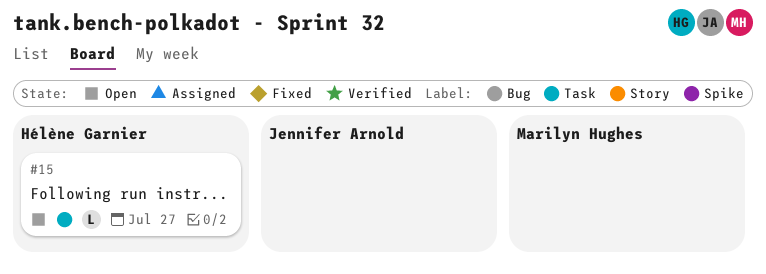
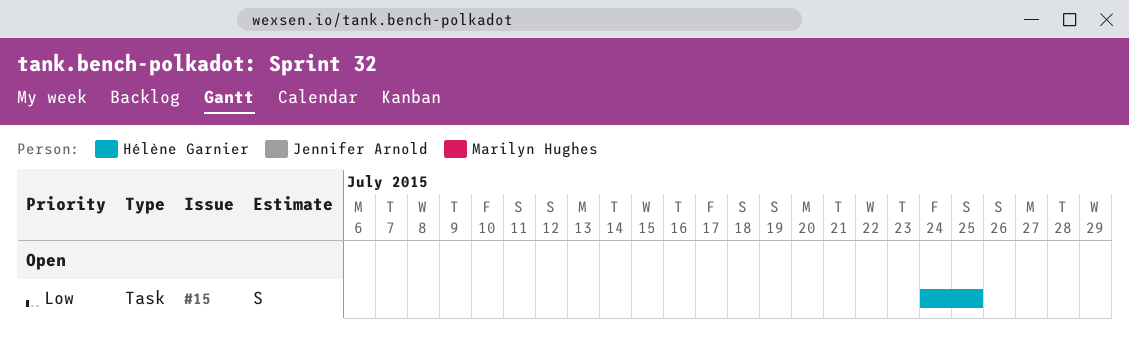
#15, estimate: L -> S
#15, due: Jul 27 -> Jul 25

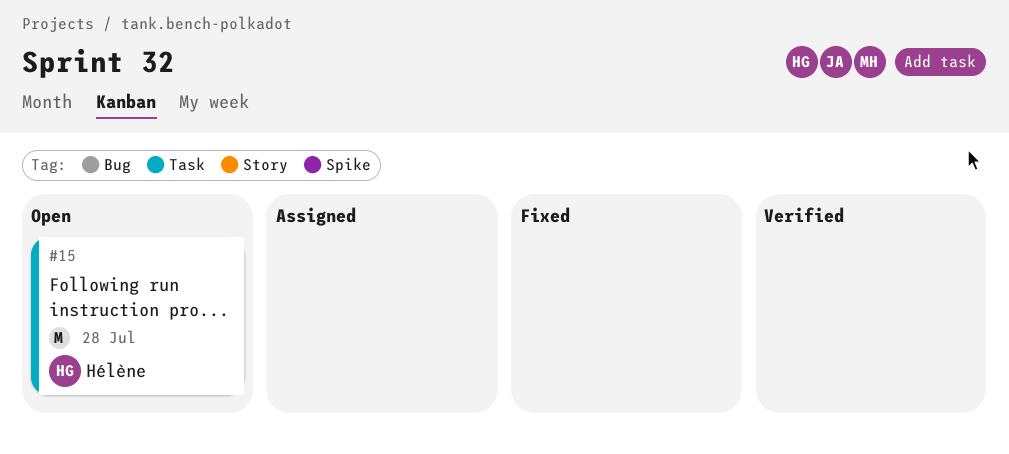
#15, estimate: S -> M
#15, due: Jul 25 -> Jul 28

